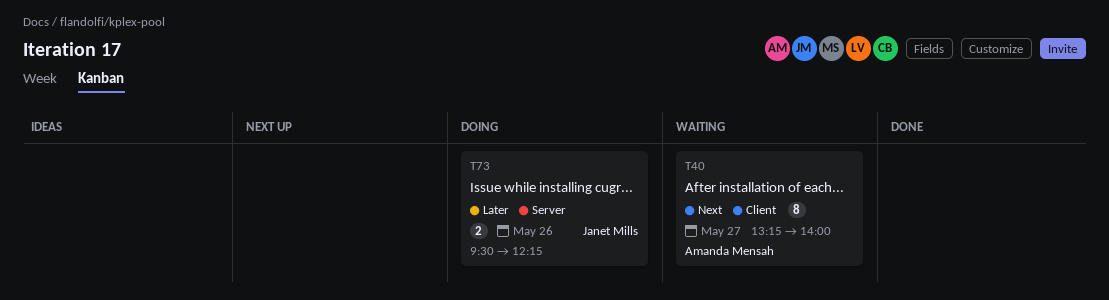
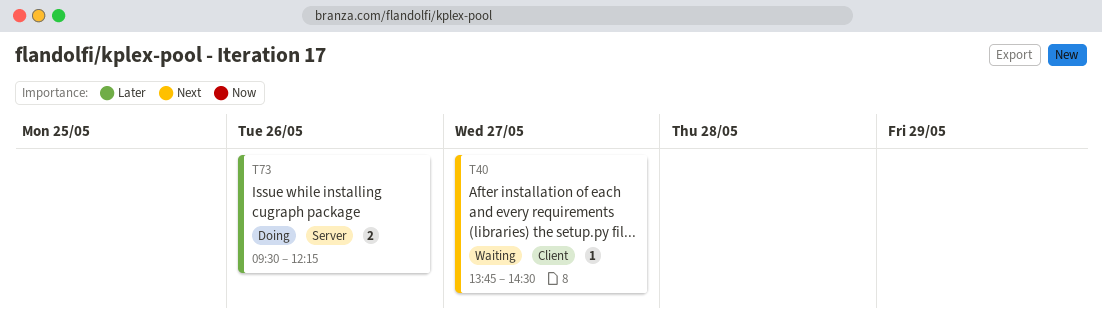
T40, estimate: 8 -> 1
T40, begins: 13:15 -> 13:45
T40, ends: 14:00 -> 14:30

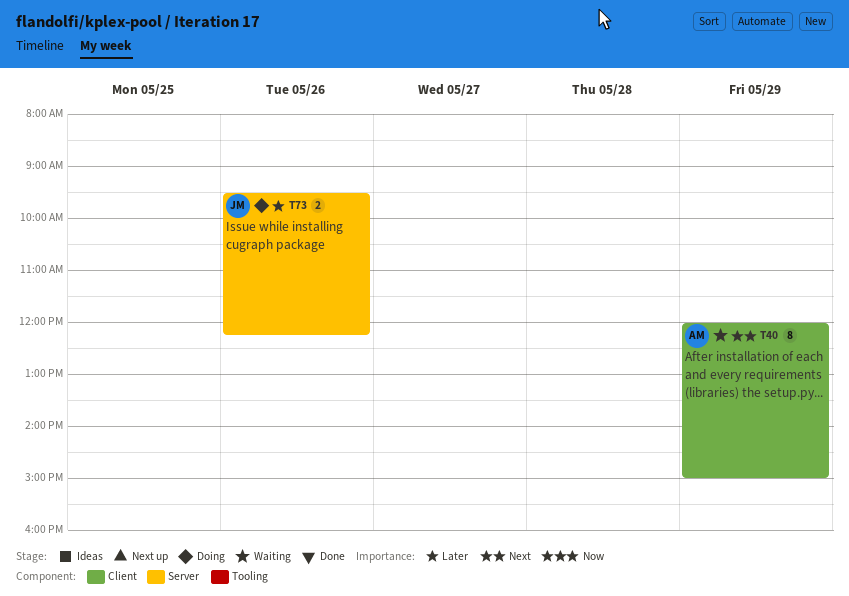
T40, estimate: 1 -> 8
T40, day: May 27 -> May 29
T40, begins: 13:45 -> 12:00
T40, ends: 14:30 -> 15:00

